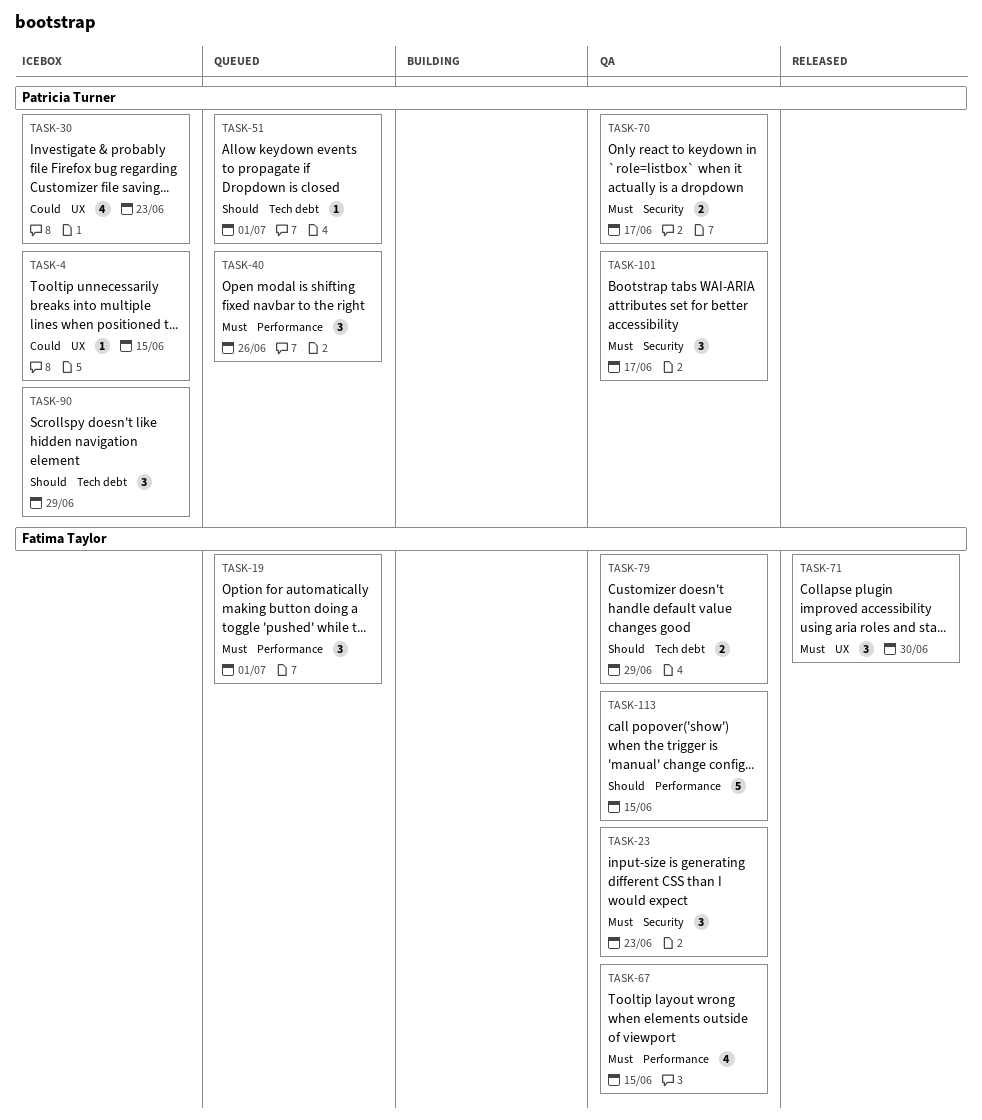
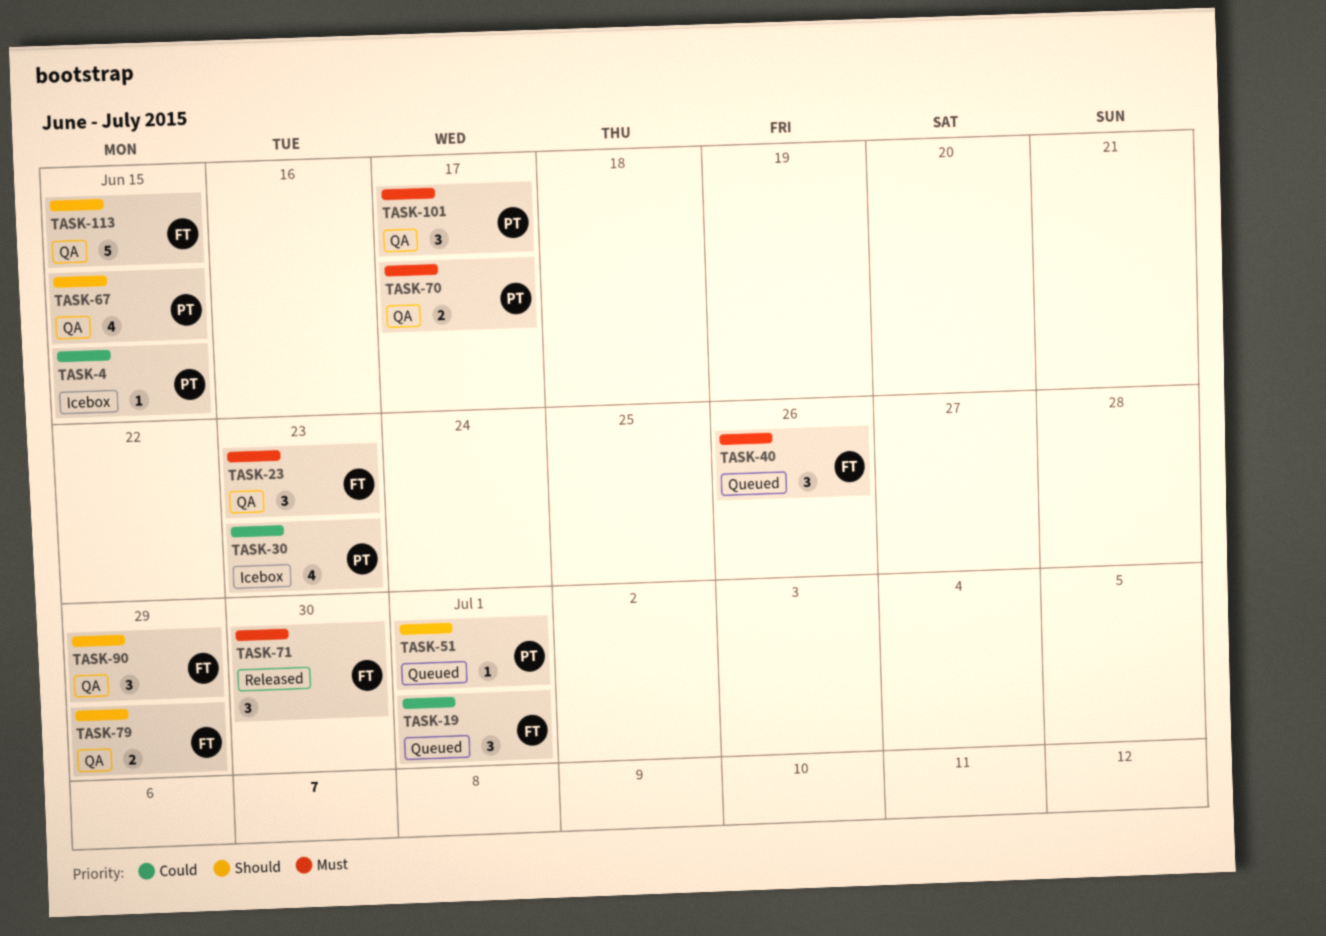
TASK-19, priority: Must -> Could
TASK-40, owner: Patricia Turner -> Fatima Taylor
TASK-67, owner: Fatima Taylor -> Patricia Turner
TASK-67, priority: Must -> Should
TASK-90, status: Icebox -> QA
TASK-90, owner: Patricia Turner -> Fatima Taylor

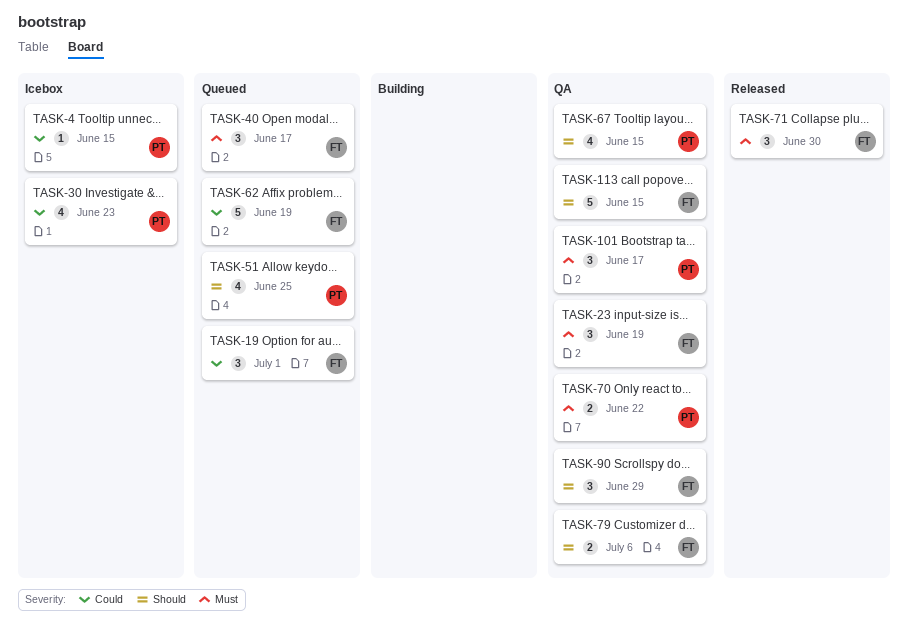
TASK-23, due: Jun 23 -> Jun 19
TASK-40, due: Jun 26 -> Jun 17
TASK-51, estimate: 1 -> 4
TASK-51, due: Jul 1 -> Jun 25
TASK-62: none -> present
TASK-70, due: Jun 17 -> Jun 22
TASK-79, due: Jun 29 -> Jul 6

